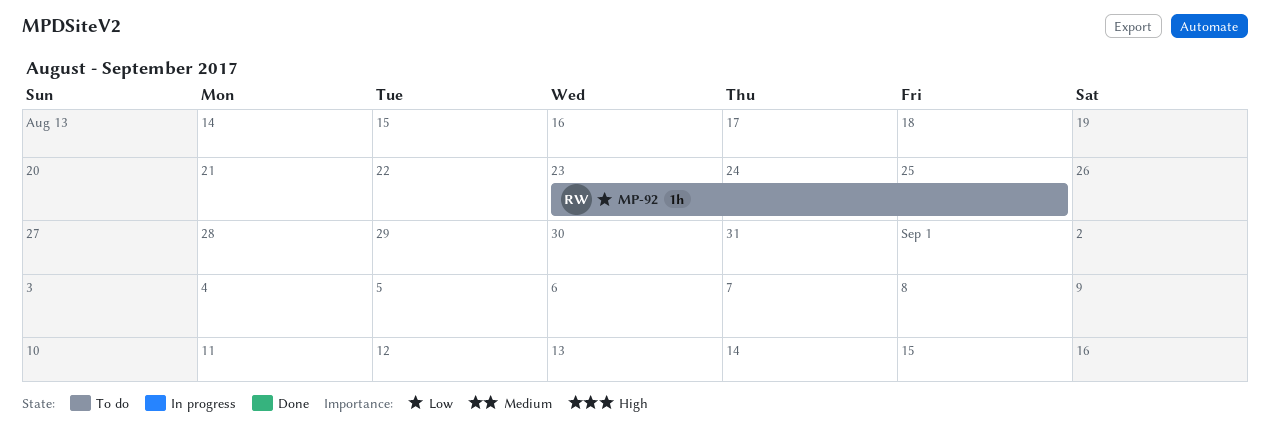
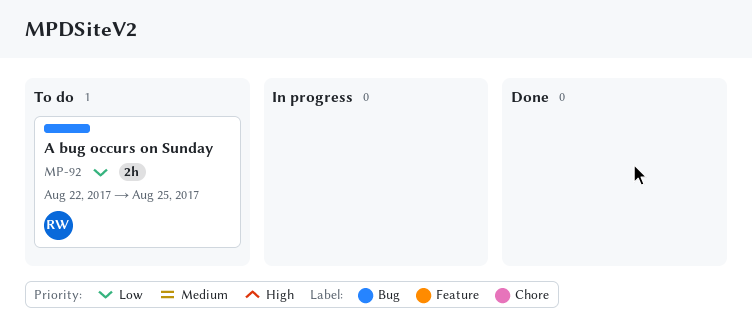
MP-92, estimate: 1h -> 2h
MP-92, start: Aug 23 -> Aug 22

